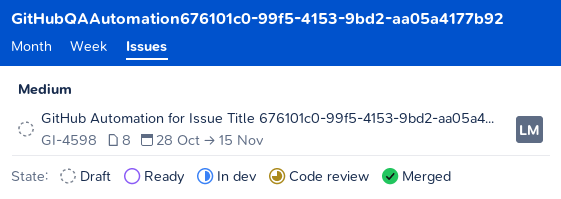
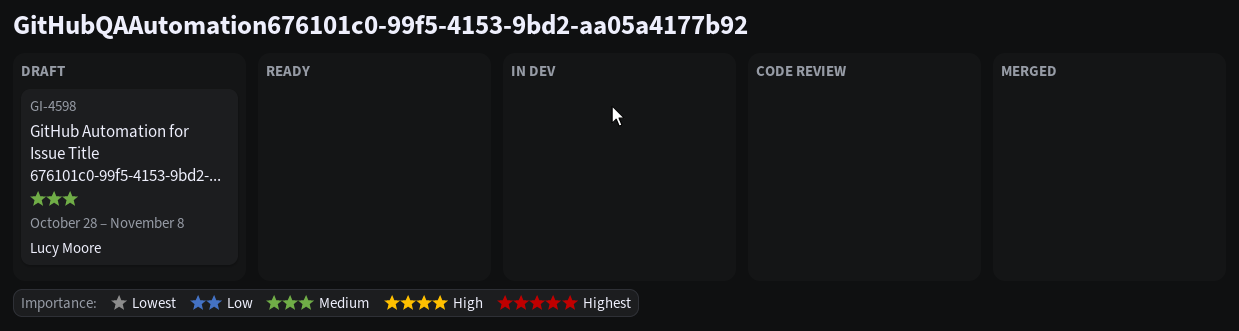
GI-4598, due: Nov 15 -> Nov 8

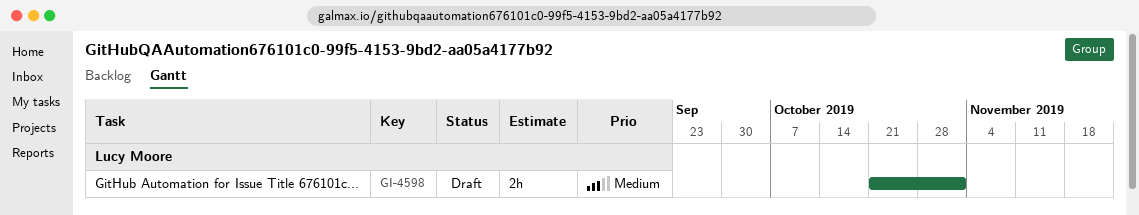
GI-4598, start: Oct 28 -> Oct 21
GI-4598, due: Nov 8 -> Nov 1

